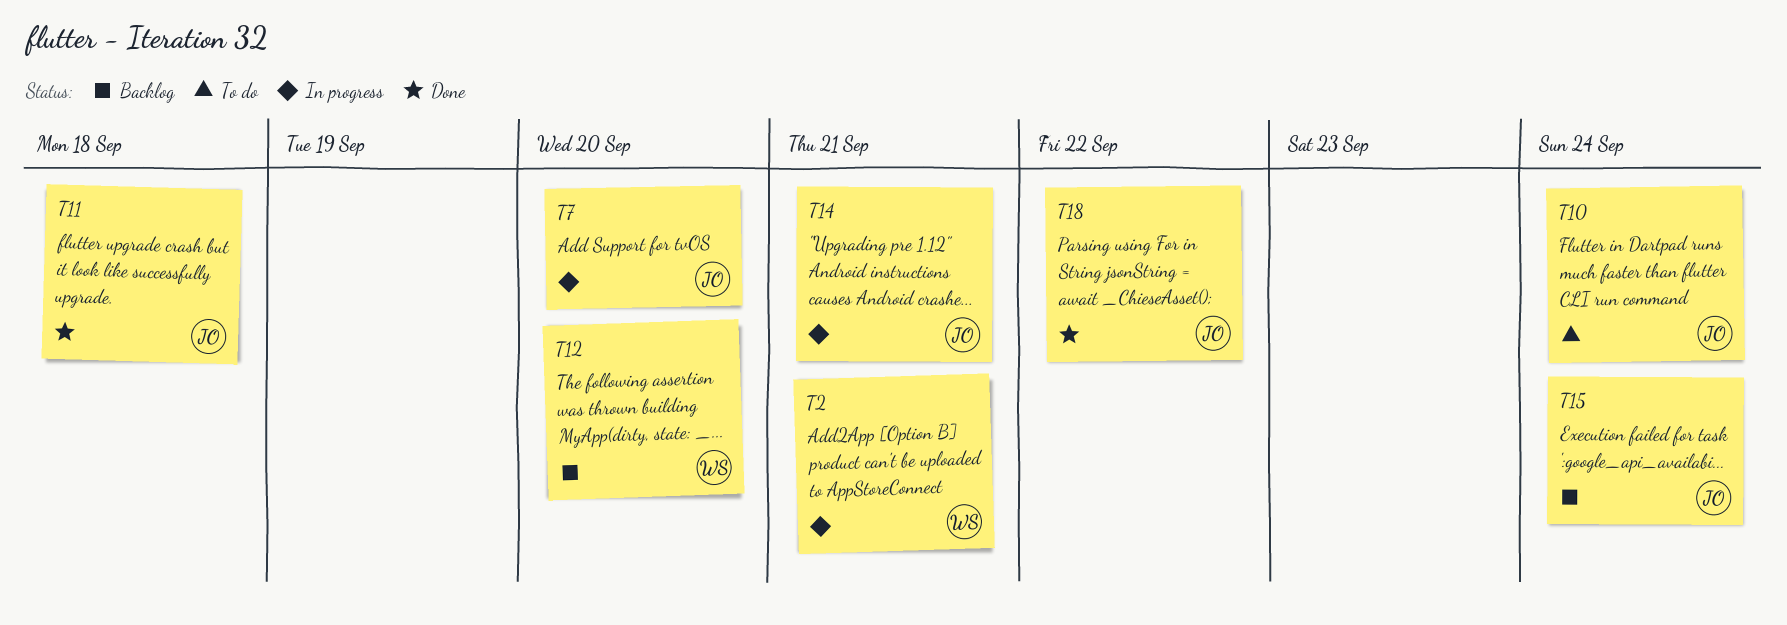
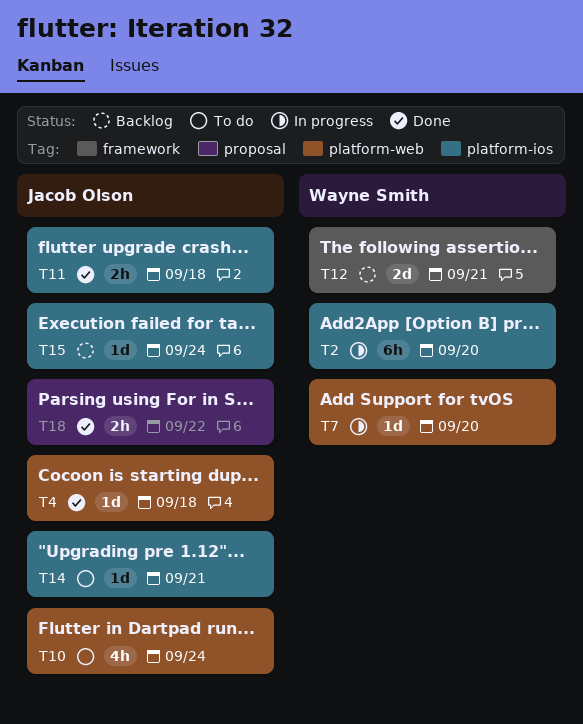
T2, due: Sep 21 -> Sep 20
T4: none -> present
T7, owner: Jacob Olson -> Wayne Smith
T12, due: Sep 20 -> Sep 21
T14, status: In progress -> To do

